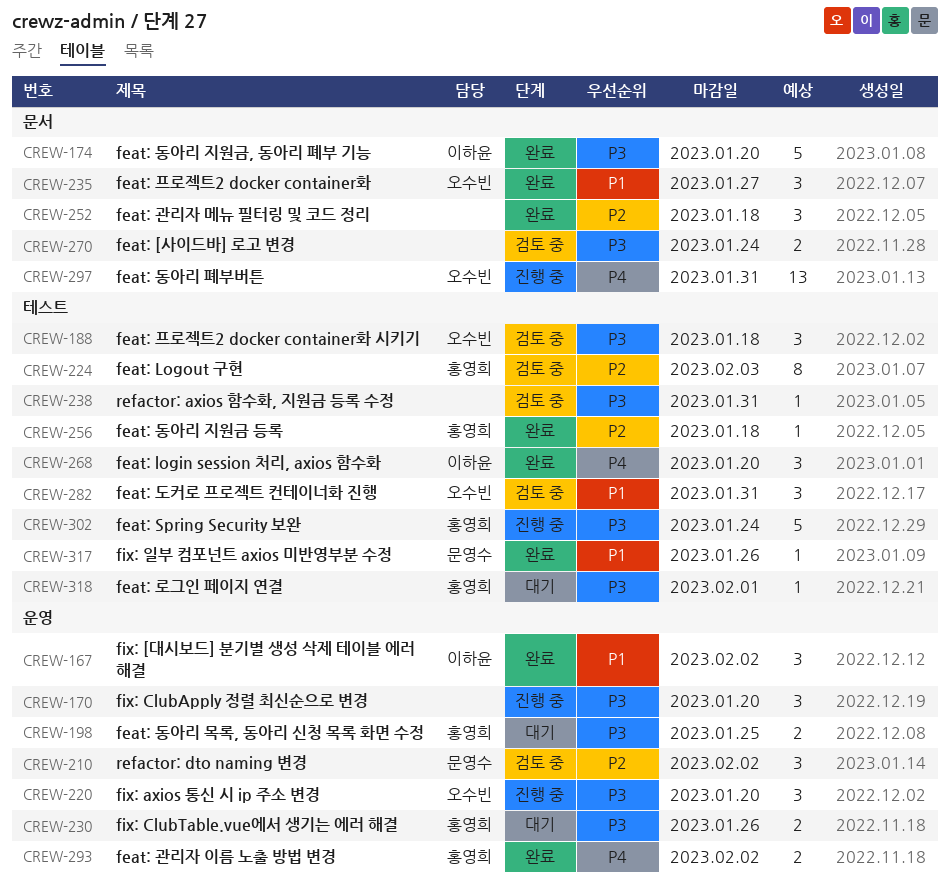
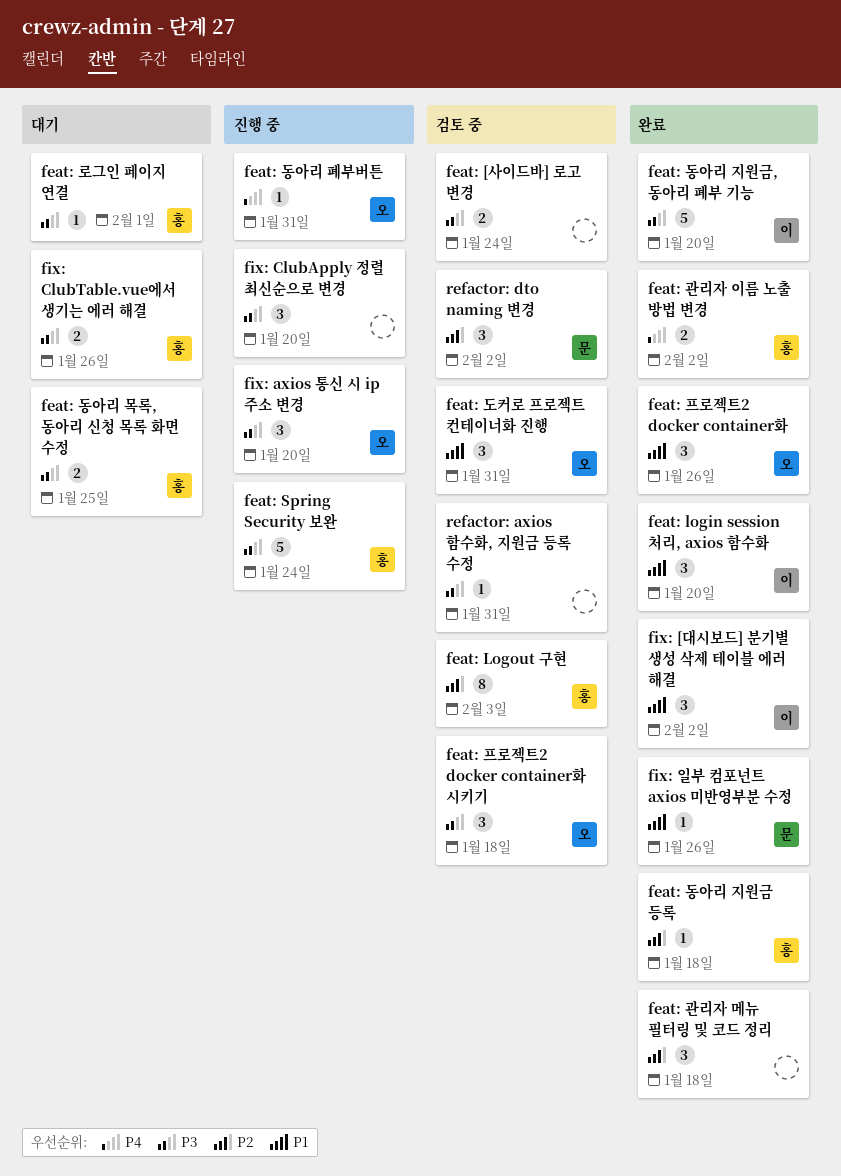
feat: login session 처리, axios 함수화, priority: P4 -> P1
feat: 동아리 폐부버튼, estimate: 13 -> 1
feat: 프로젝트2 docker container화, due: Jan 27 -> Jan 26

